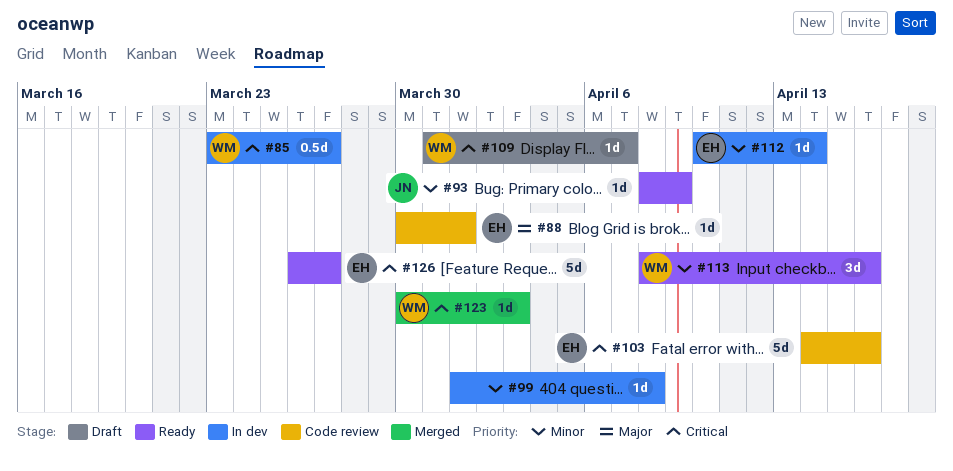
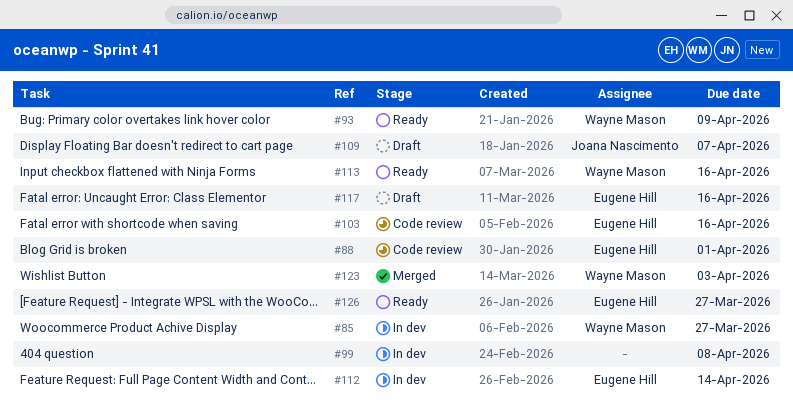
#93, owner: Joana Nascimento -> Wayne Mason
#109, owner: Wayne Mason -> Joana Nascimento
#117: none -> present

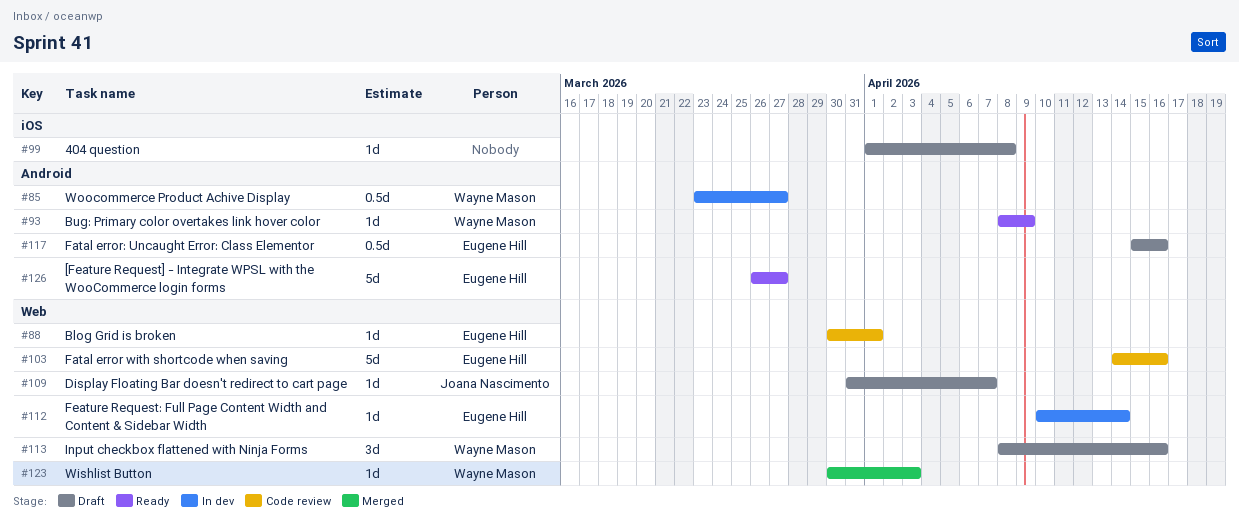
#99, status: In dev -> Draft
#113, status: Ready -> Draft

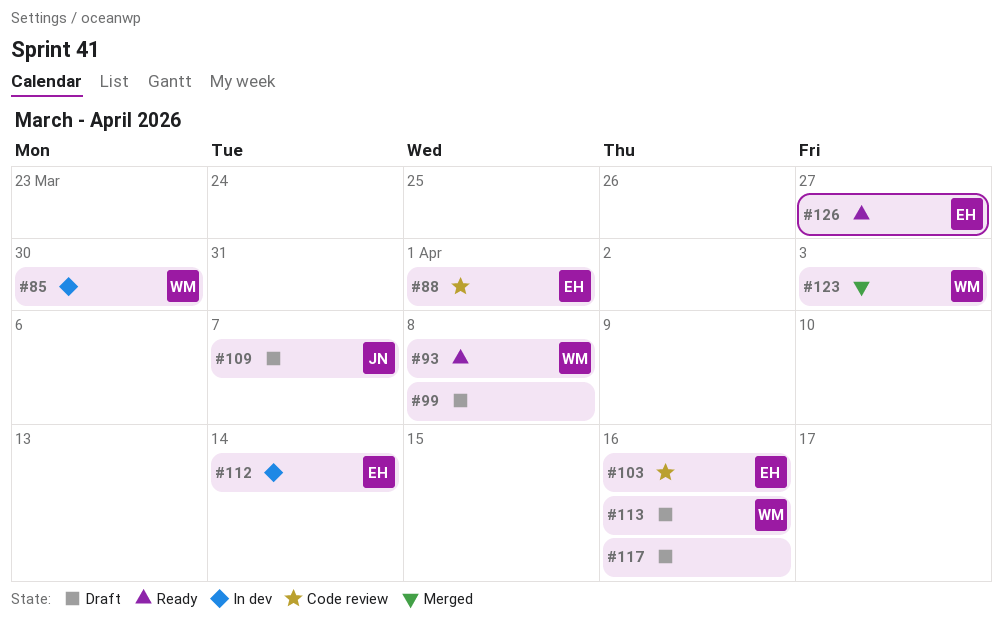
#85, due: Mar 27 -> Mar 30
#93, due: Apr 9 -> Apr 8
#117, owner: Eugene Hill -> none

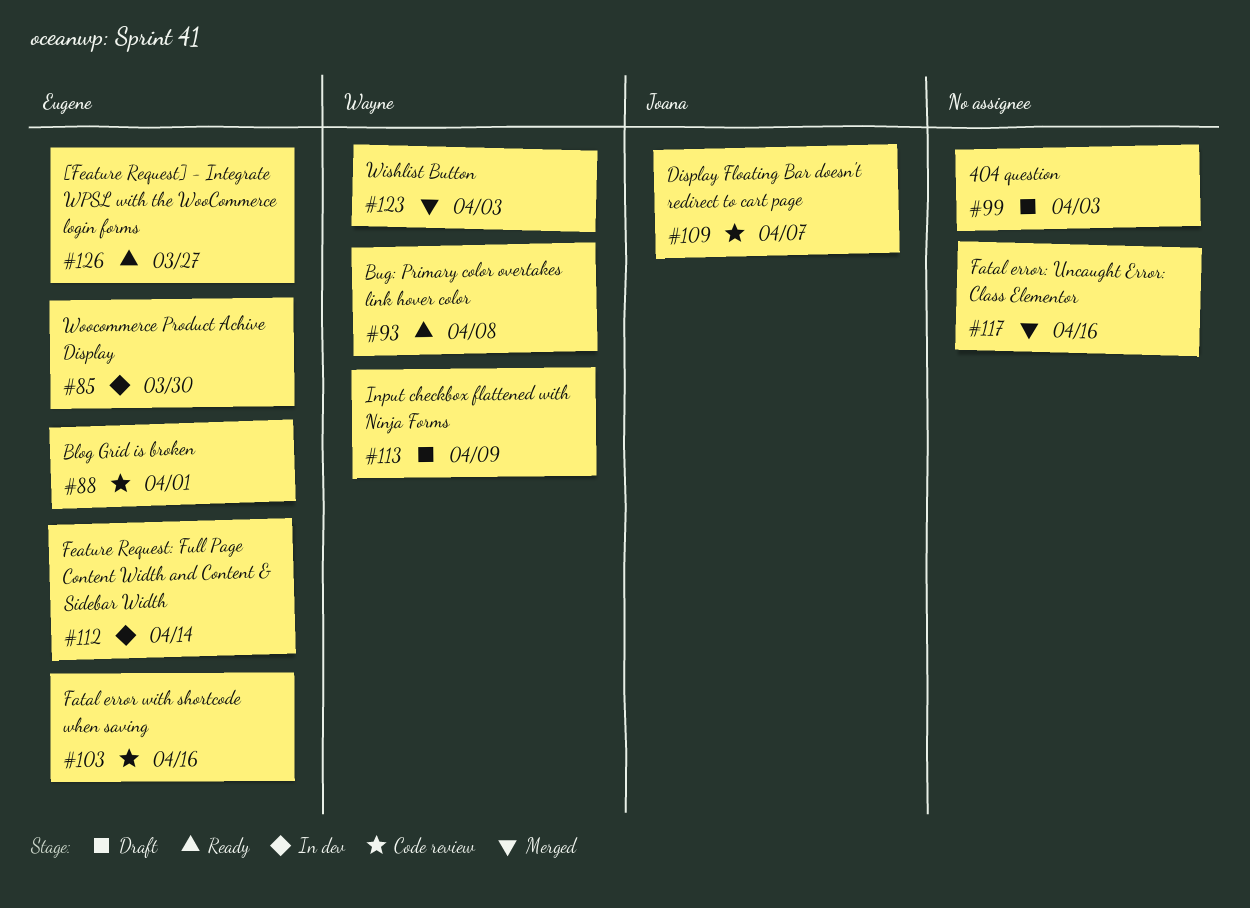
#85, owner: Wayne -> Eugene
#99, due: Apr 8 -> Apr 3
#109, status: Draft -> Code review
#113, due: Apr 16 -> Apr 9
#117, status: Draft -> Merged

